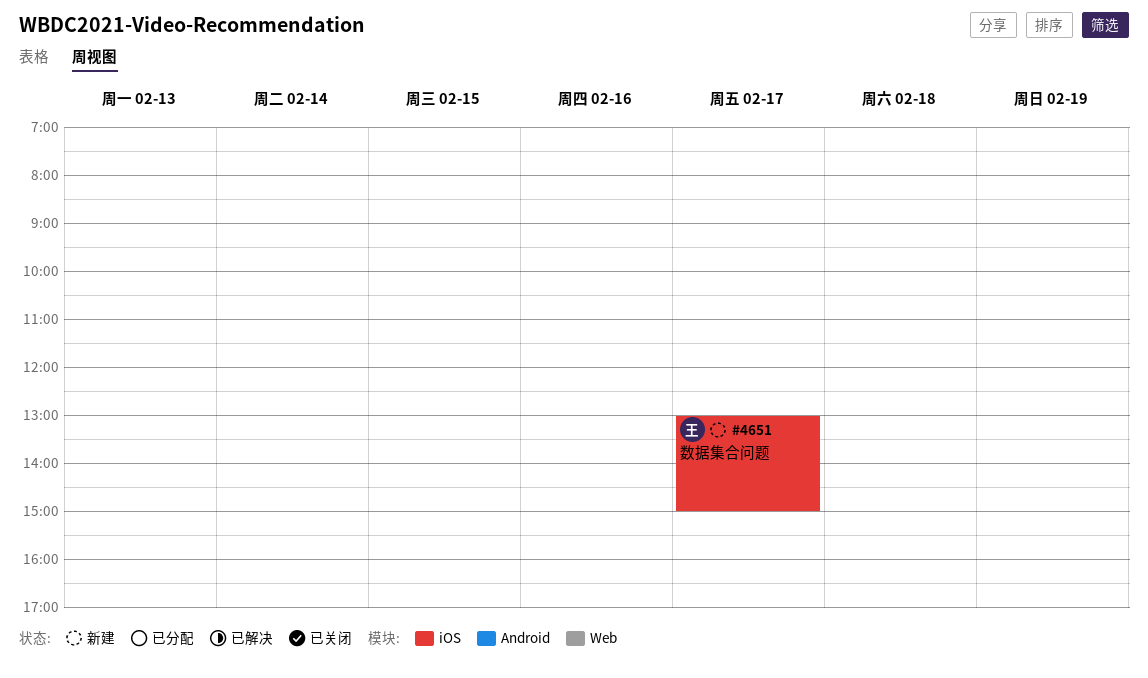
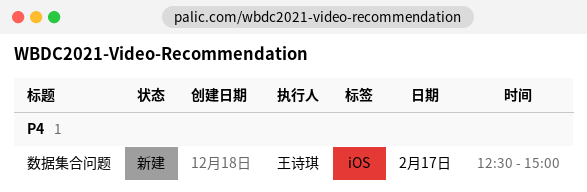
数据集合问题, begins: 13:00 -> 12:30

